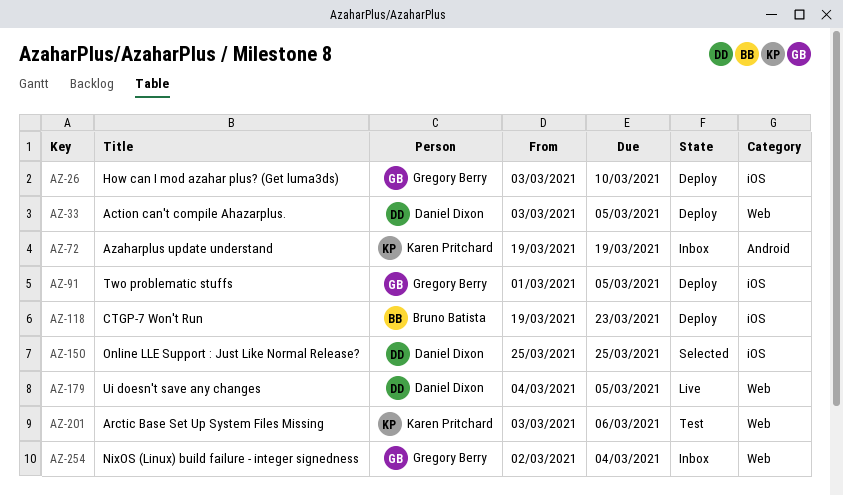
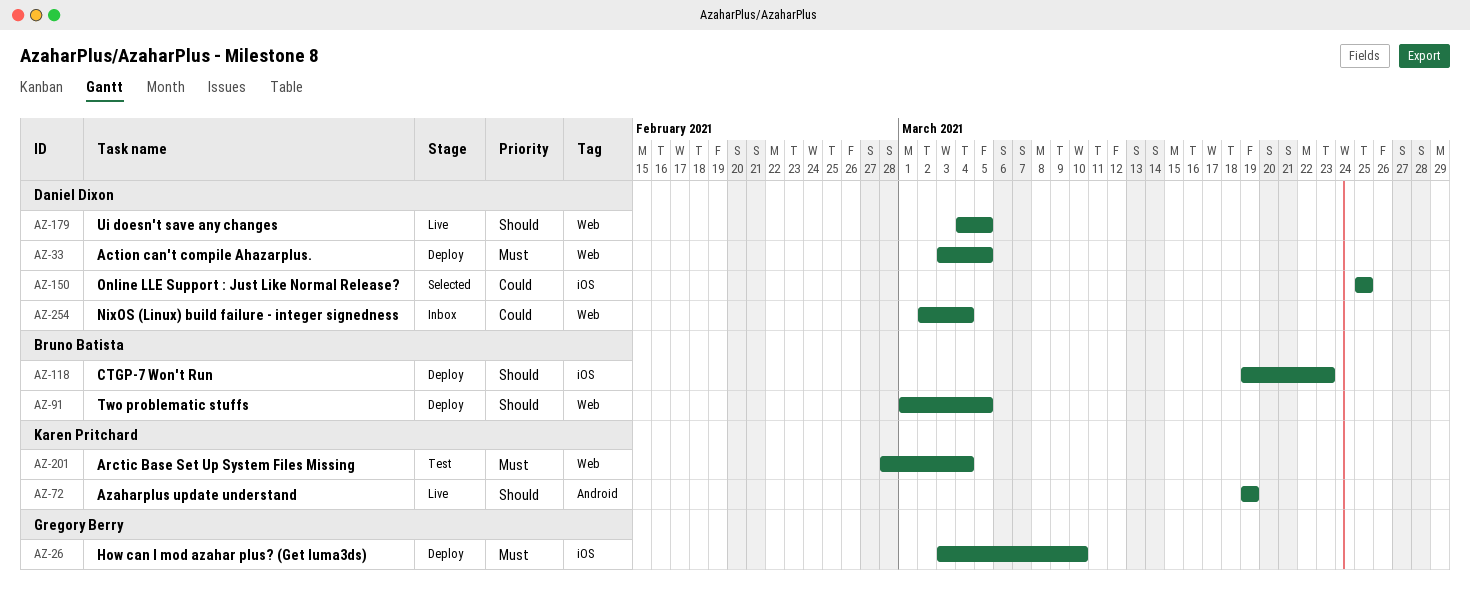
AZ-72, status: Inbox -> Live
AZ-91, owner: Gregory Berry -> Bruno Batista
AZ-91, label: iOS -> Web
AZ-201, start: Mar 3 -> Feb 28
AZ-201, due: Mar 6 -> Mar 4
AZ-254, owner: Gregory Berry -> Daniel Dixon

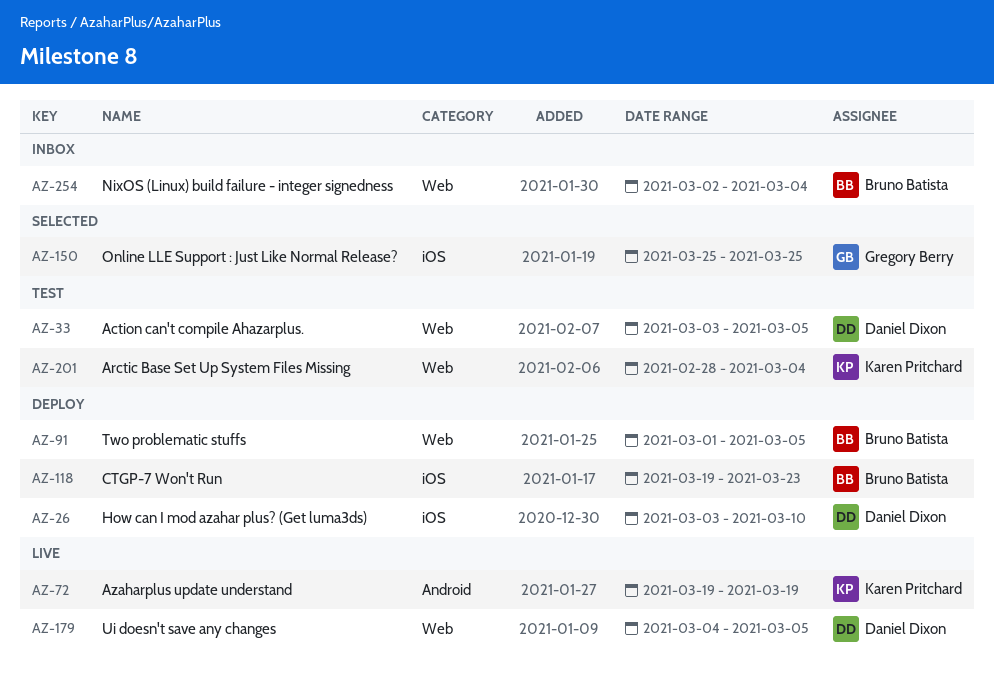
AZ-26, owner: Gregory Berry -> Daniel Dixon
AZ-33, status: Deploy -> Test
AZ-150, owner: Daniel Dixon -> Gregory Berry
AZ-254, owner: Daniel Dixon -> Bruno Batista

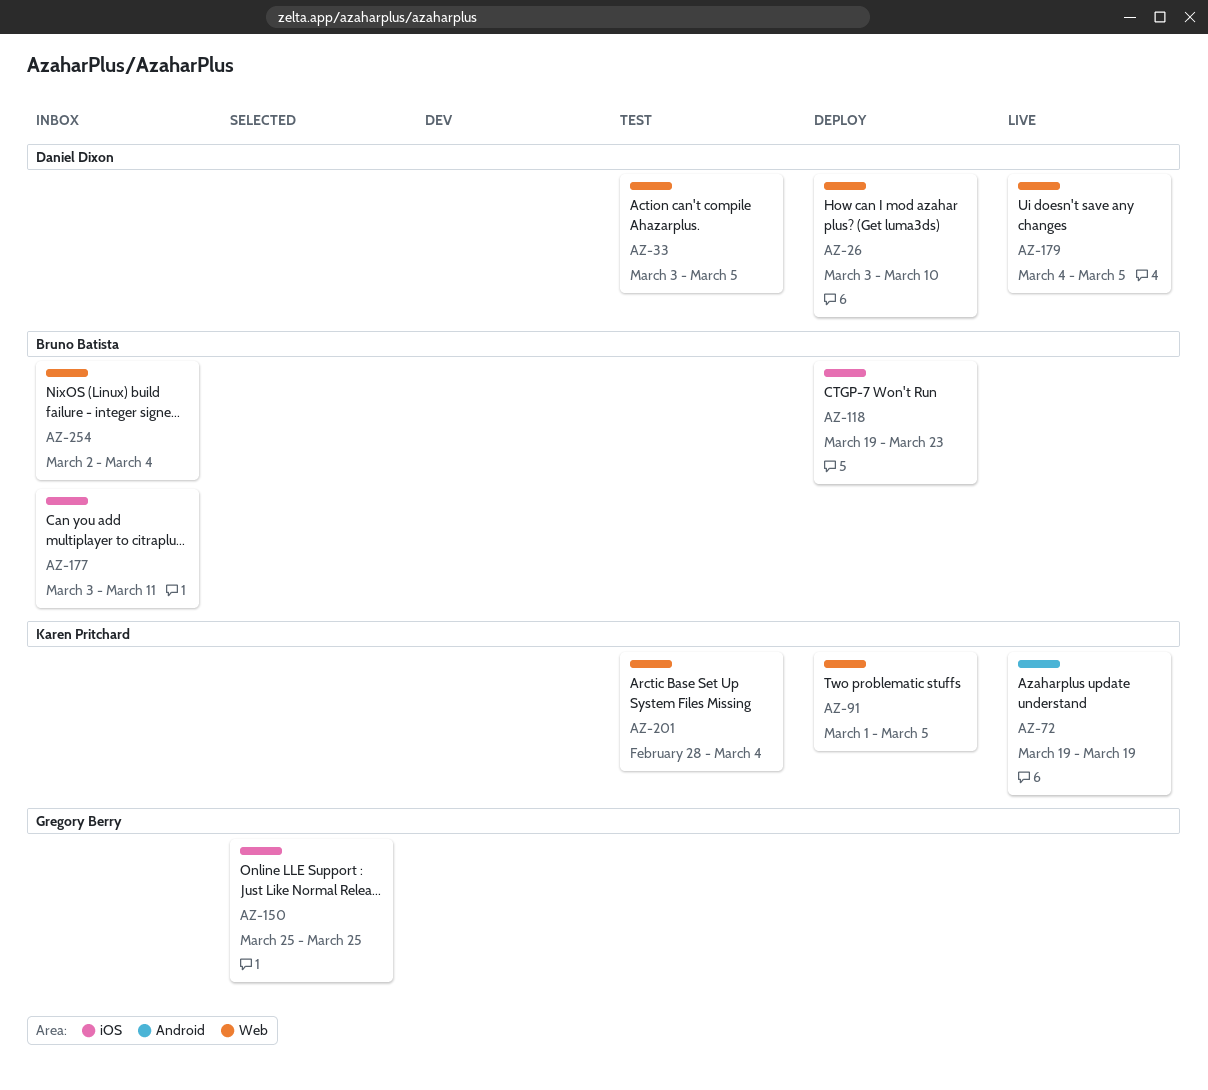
AZ-26, label: iOS -> Web
AZ-91, owner: Bruno Batista -> Karen Pritchard
AZ-177: none -> present

